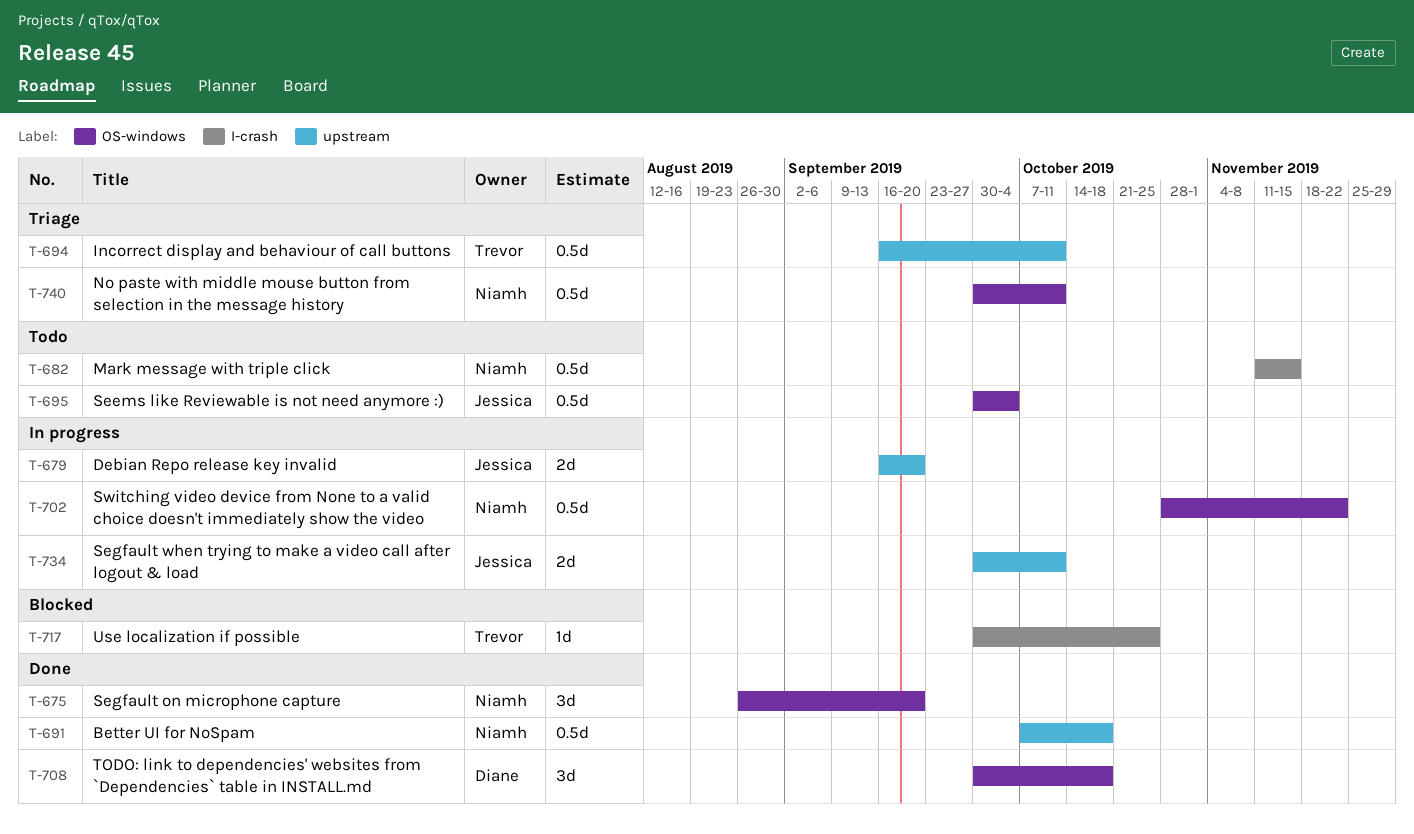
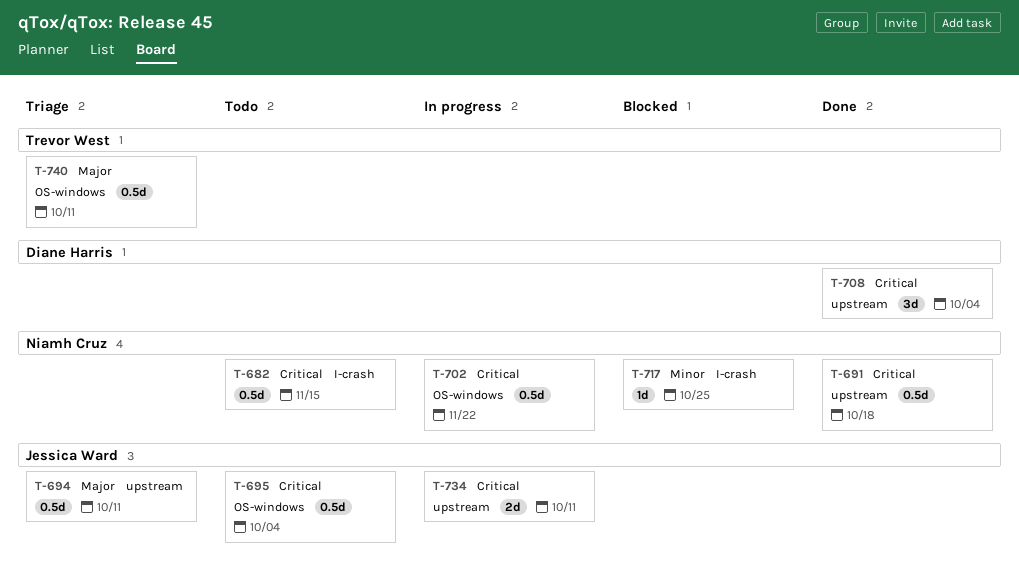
T-675: present -> none
T-679: present -> none
T-694, owner: Trevor West -> Jessica Ward
T-708, label: OS-windows -> upstream
T-708, due: Oct 18 -> Oct 4
T-717, owner: Trevor West -> Niamh Cruz
T-740, owner: Niamh Cruz -> Trevor West

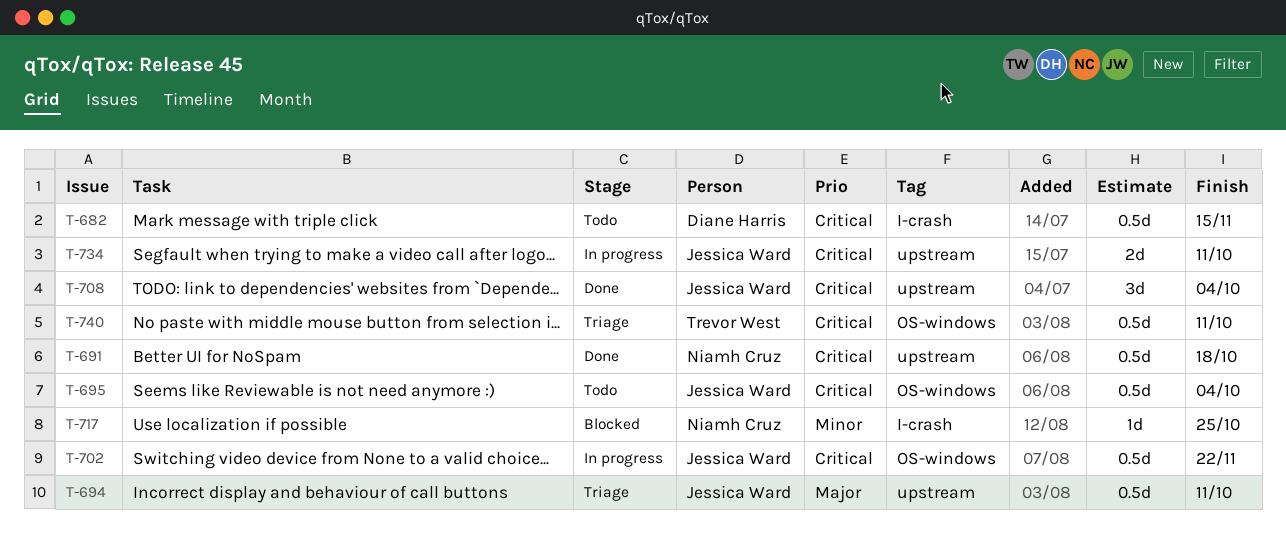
T-682, owner: Niamh Cruz -> Diane Harris
T-702, owner: Niamh Cruz -> Jessica Ward
T-708, owner: Diane Harris -> Jessica Ward
T-740, priority: Major -> Critical

